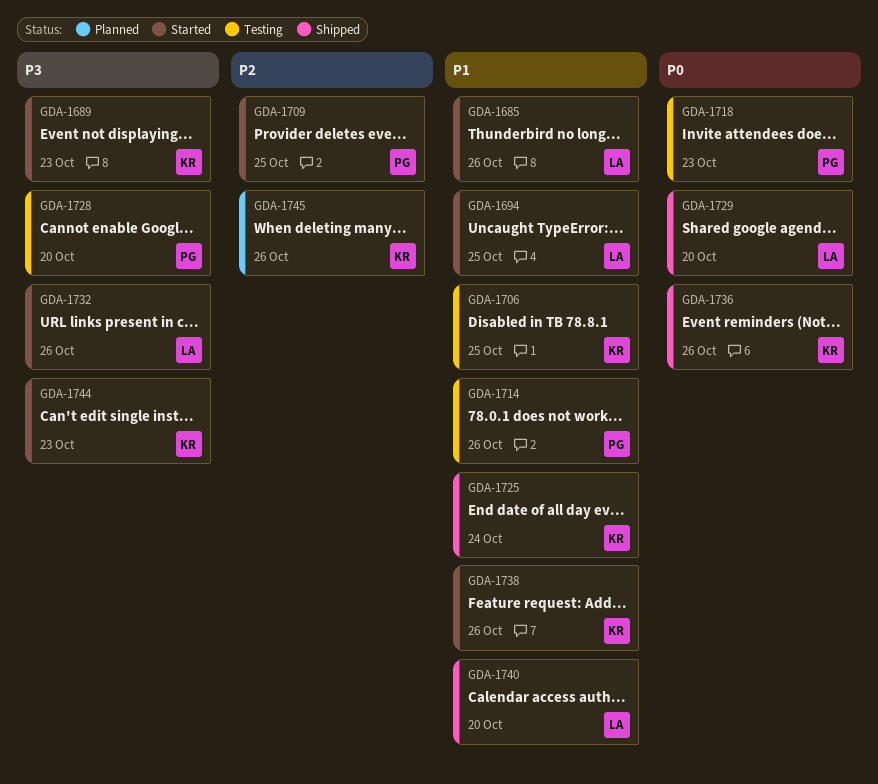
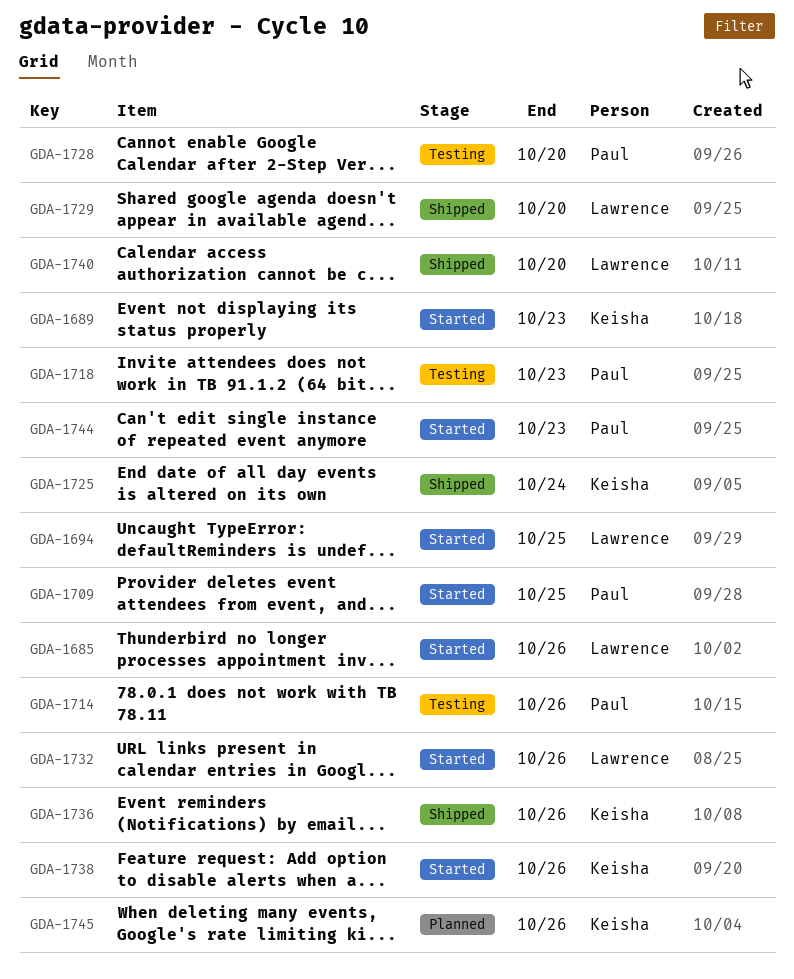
GDA-1706: present -> none
GDA-1744, owner: Keisha -> Paul

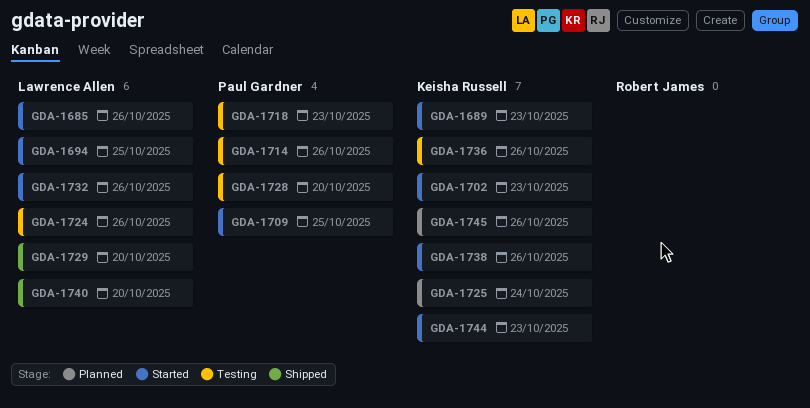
GDA-1702: none -> present
GDA-1724: none -> present
GDA-1725, status: Shipped -> Planned
GDA-1736, status: Shipped -> Testing
GDA-1744, owner: Paul Gardner -> Keisha Russell

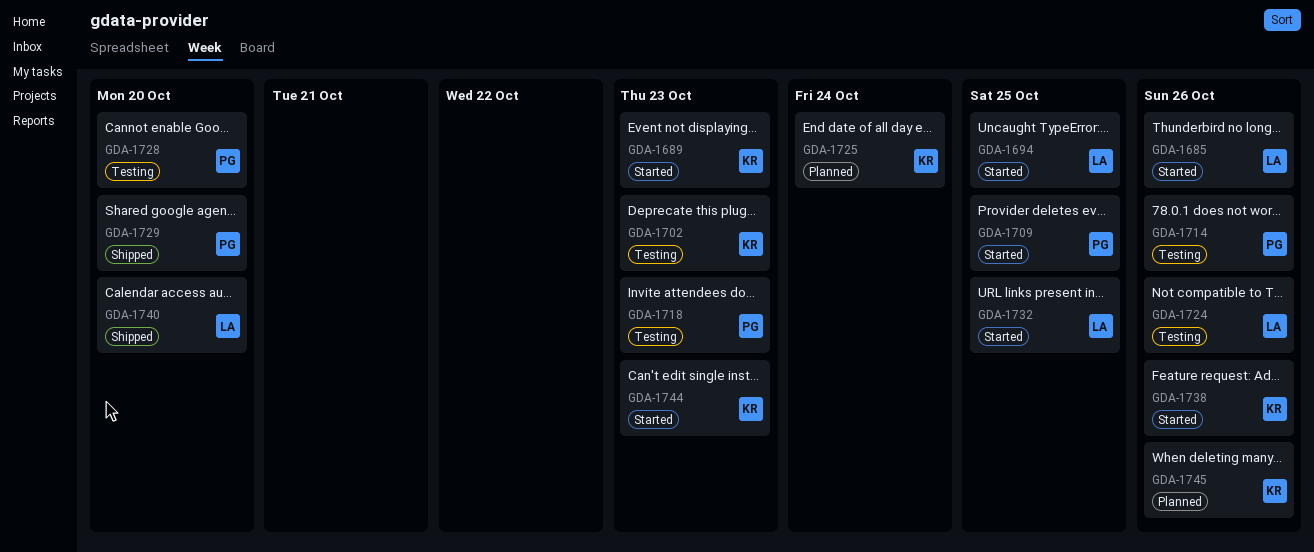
GDA-1702, status: Started -> Testing
GDA-1729, owner: Lawrence Allen -> Paul Gardner
GDA-1732, due: Oct 26 -> Oct 25
GDA-1736: present -> none

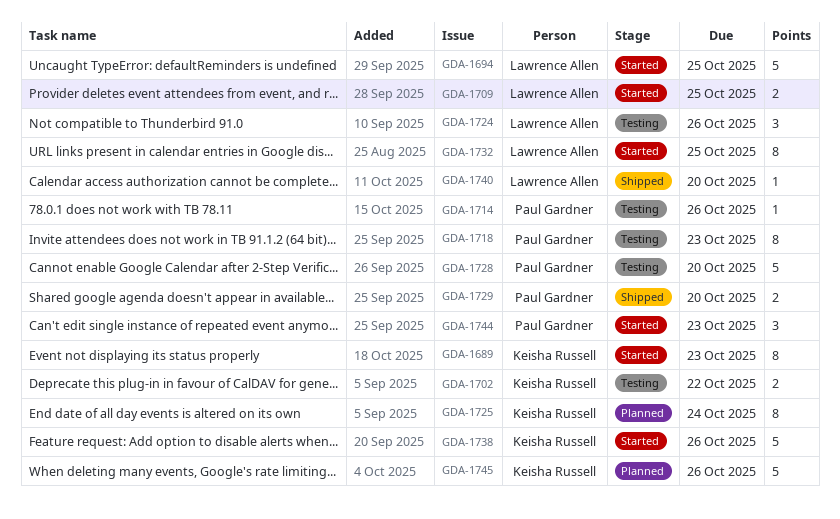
GDA-1685: present -> none
GDA-1702, due: Oct 23 -> Oct 22
GDA-1709, owner: Paul Gardner -> Lawrence Allen
GDA-1744, owner: Keisha Russell -> Paul Gardner

